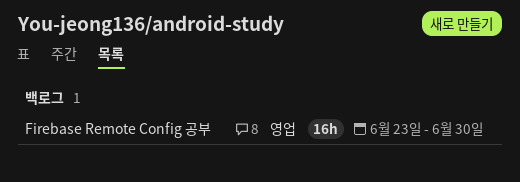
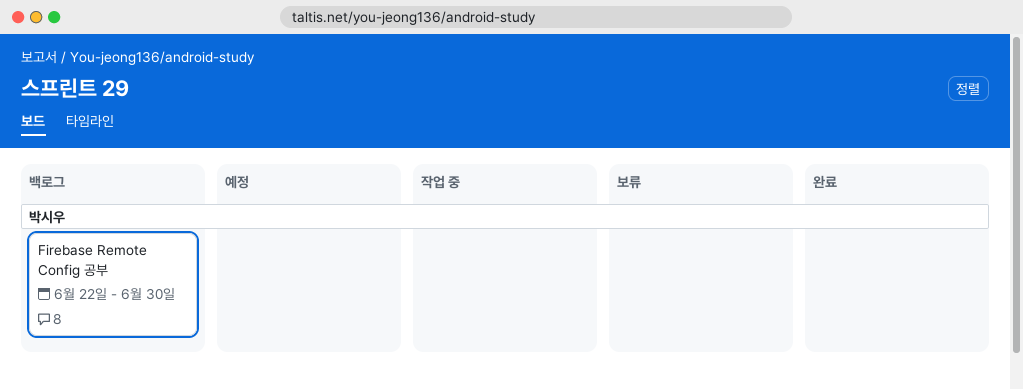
Firebase Remote Config 공부, start: Jun 23 -> Jun 22

